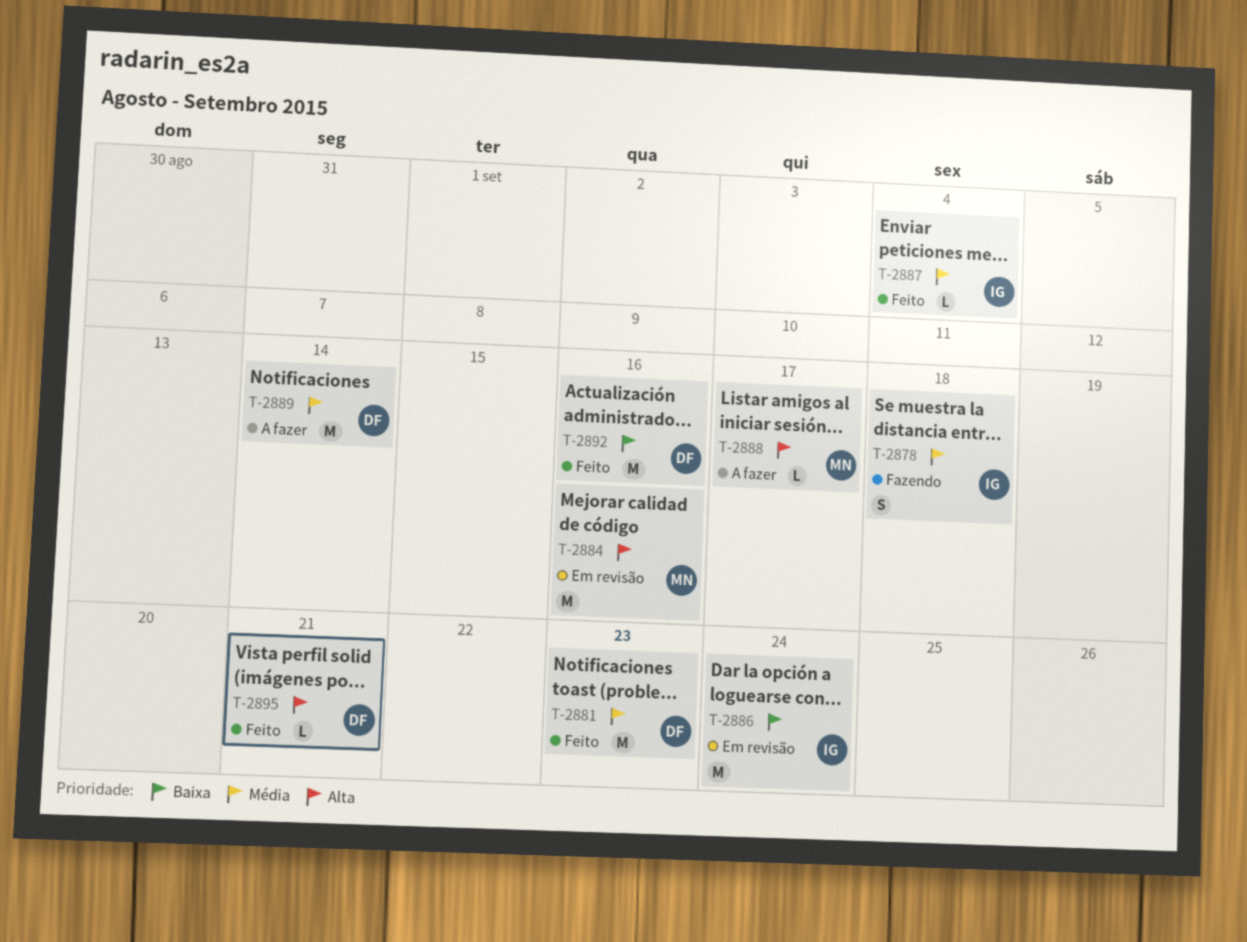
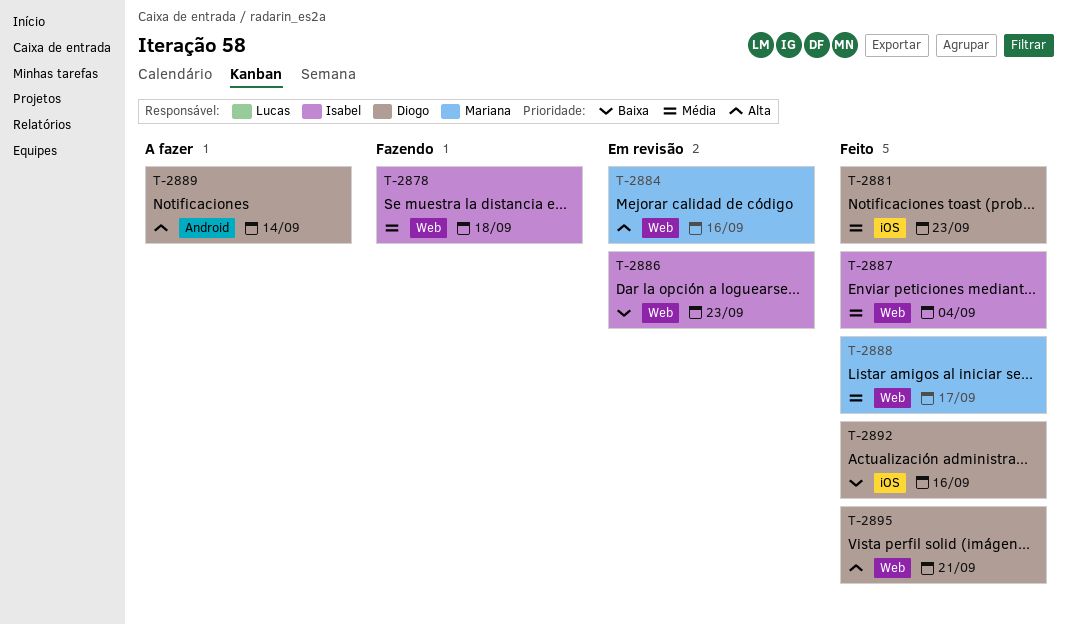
T-2886, due: Sep 24 -> Sep 23
T-2888, status: A fazer -> Feito
T-2888, priority: Alta -> Média
T-2889, priority: Média -> Alta

